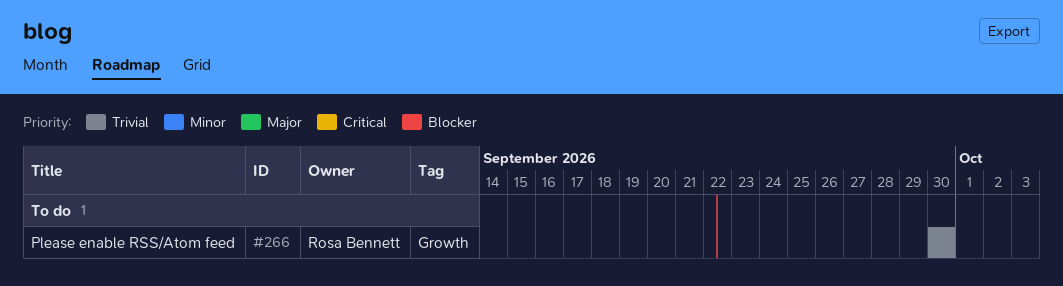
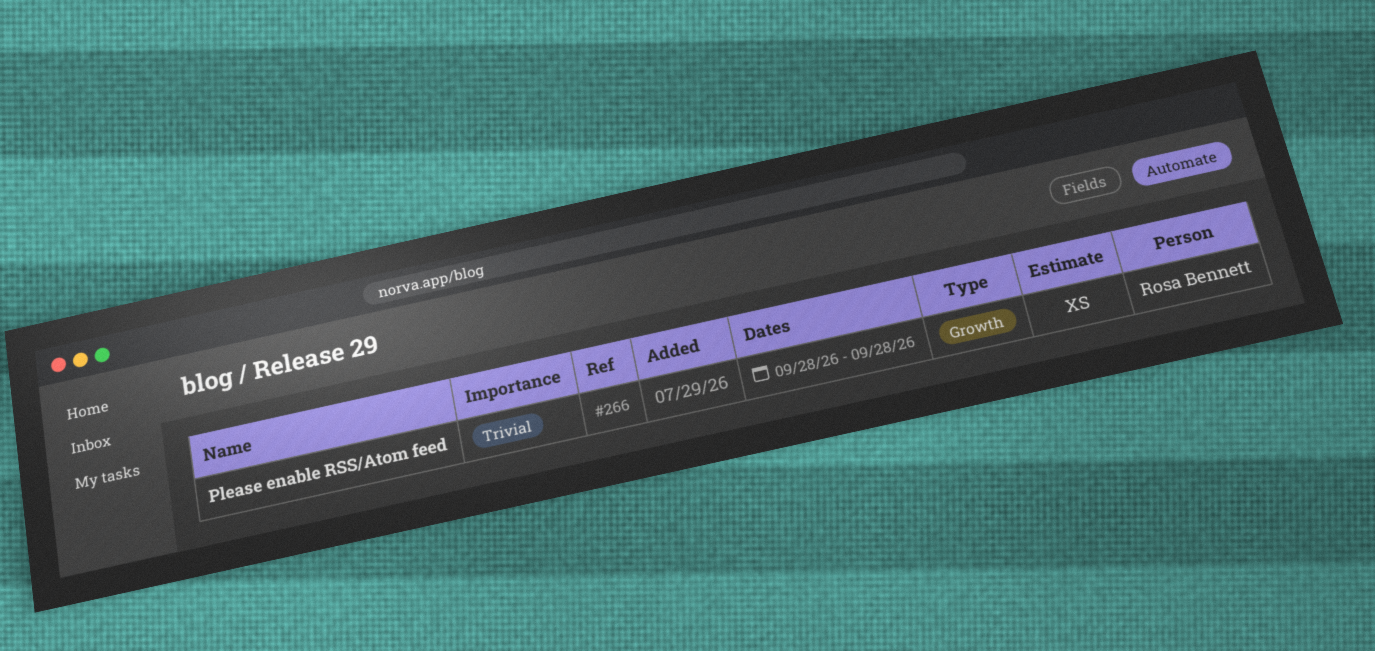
#266, start: Sep 30 -> Sep 28
#266, due: Sep 30 -> Sep 28

